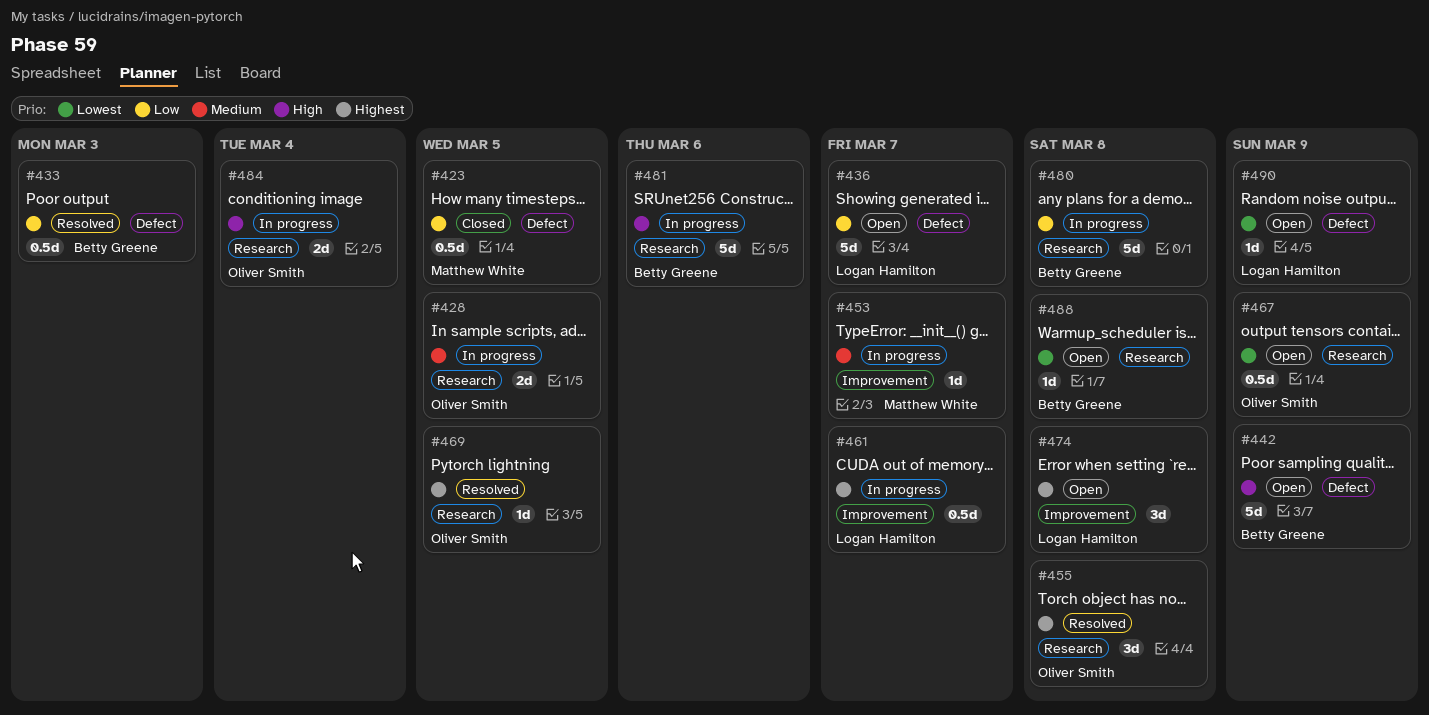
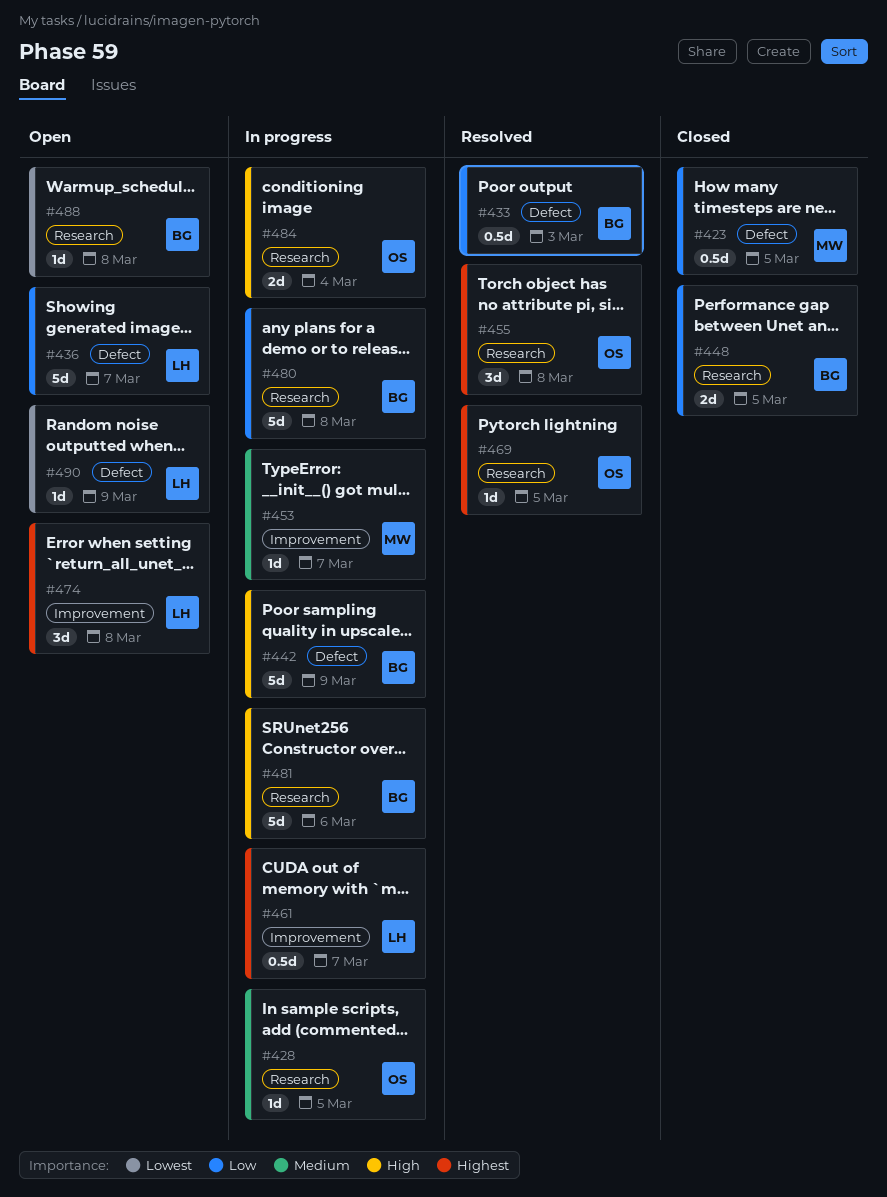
#428, estimate: 2d -> 1d
#442, status: Open -> In progress
#448: none -> present
#467: present -> none

